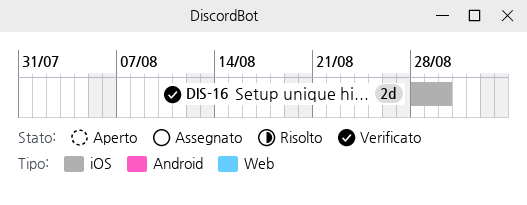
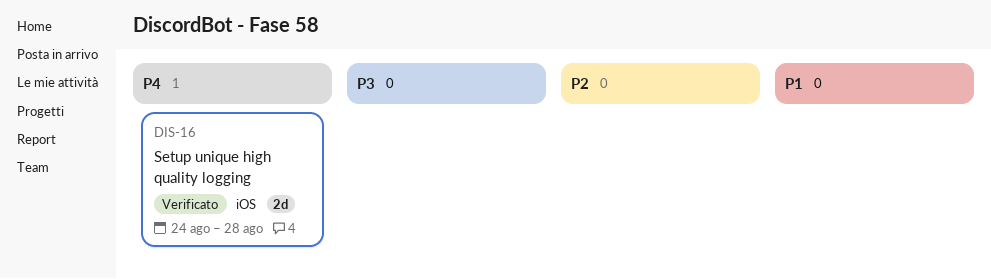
DIS-16, start: Aug 28 -> Aug 24
DIS-16, due: Aug 30 -> Aug 28

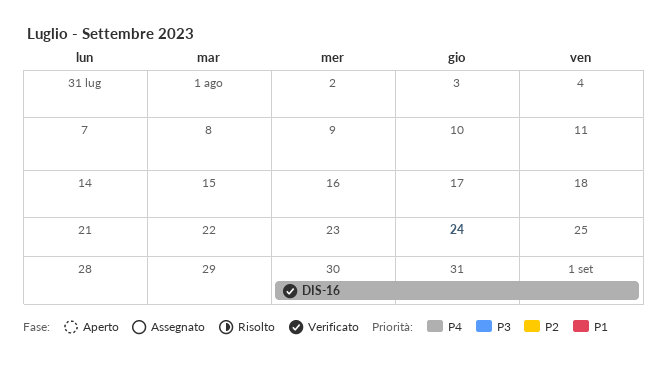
DIS-16, start: Aug 24 -> Aug 30
DIS-16, due: Aug 28 -> Sep 1

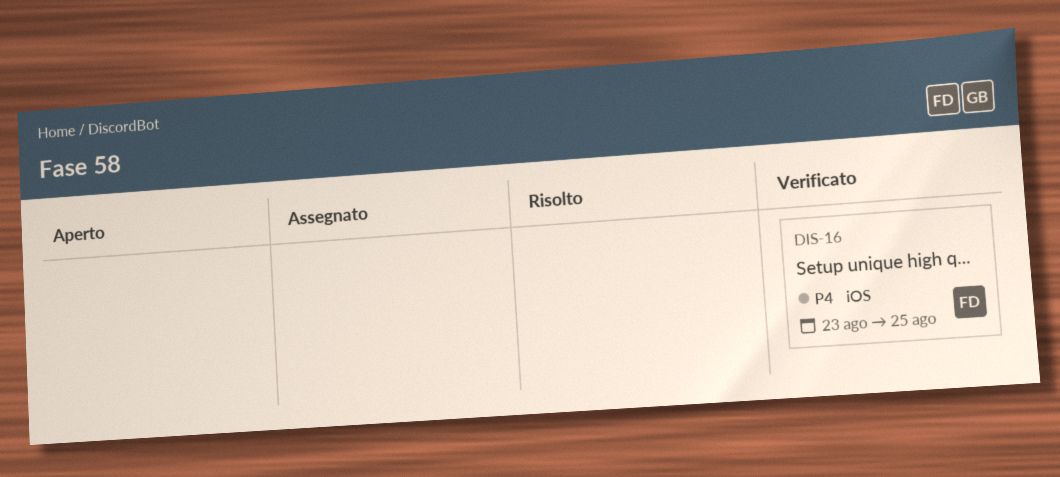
DIS-16, start: Aug 30 -> Aug 23
DIS-16, due: Sep 1 -> Aug 25

